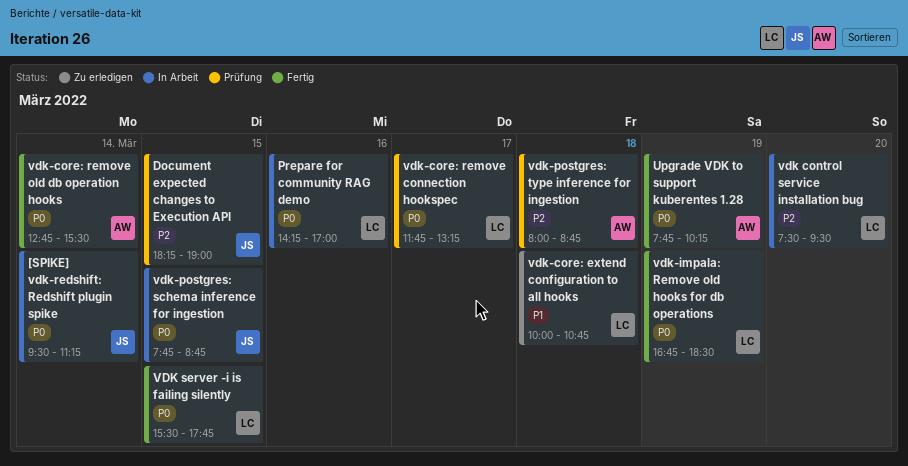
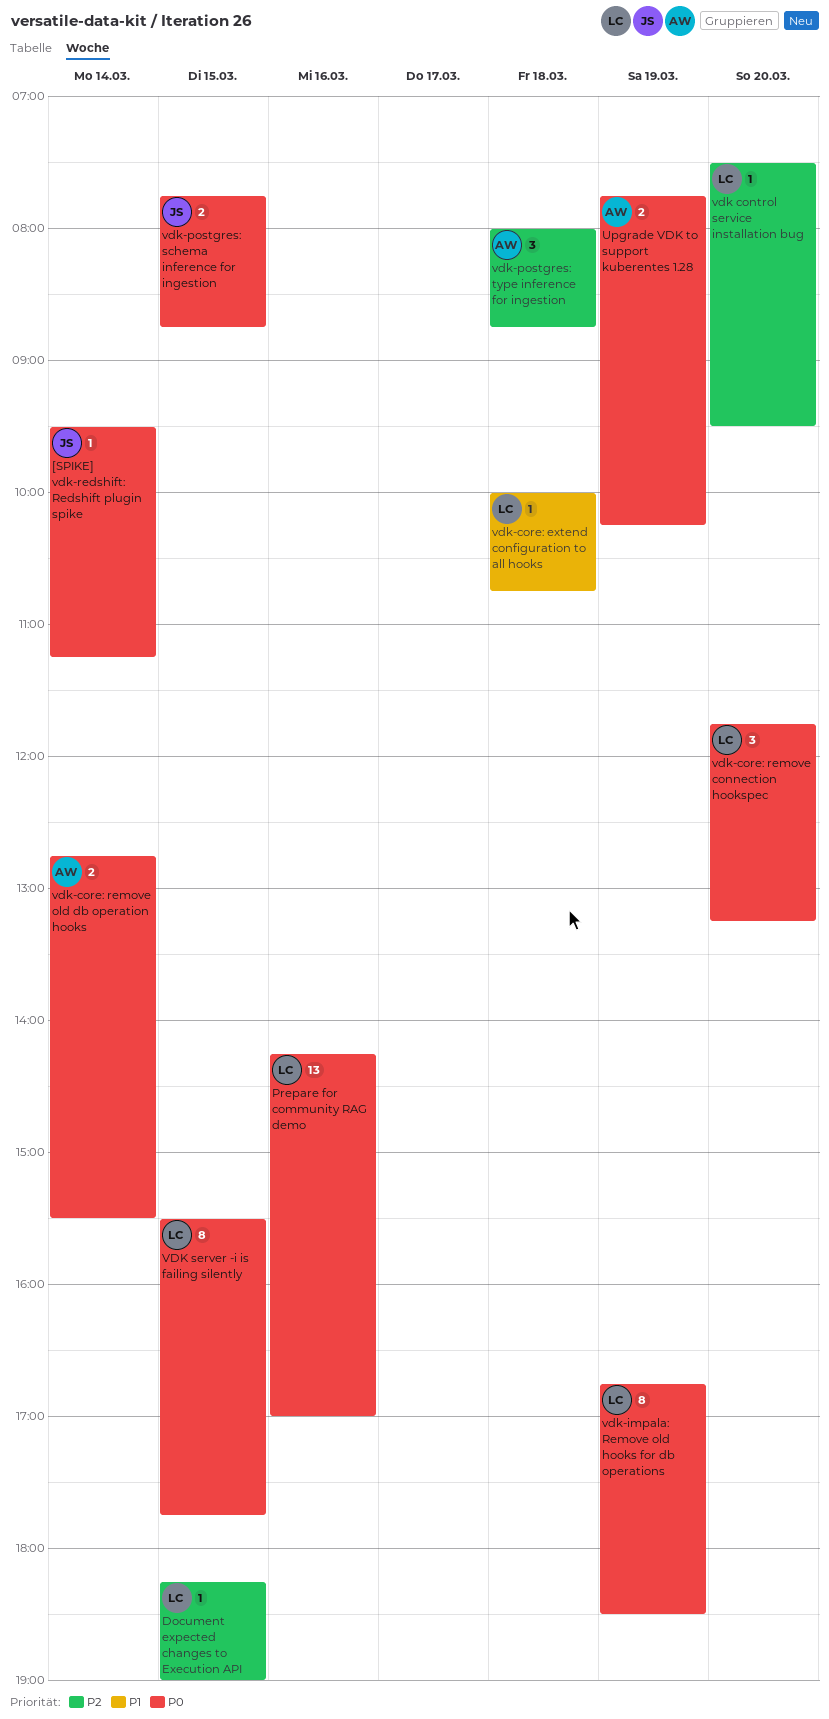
Document expected changes to Execution API, owner: JS -> LC
vdk-core: remove connection hookspec, day: Mar 17 -> Mar 20

